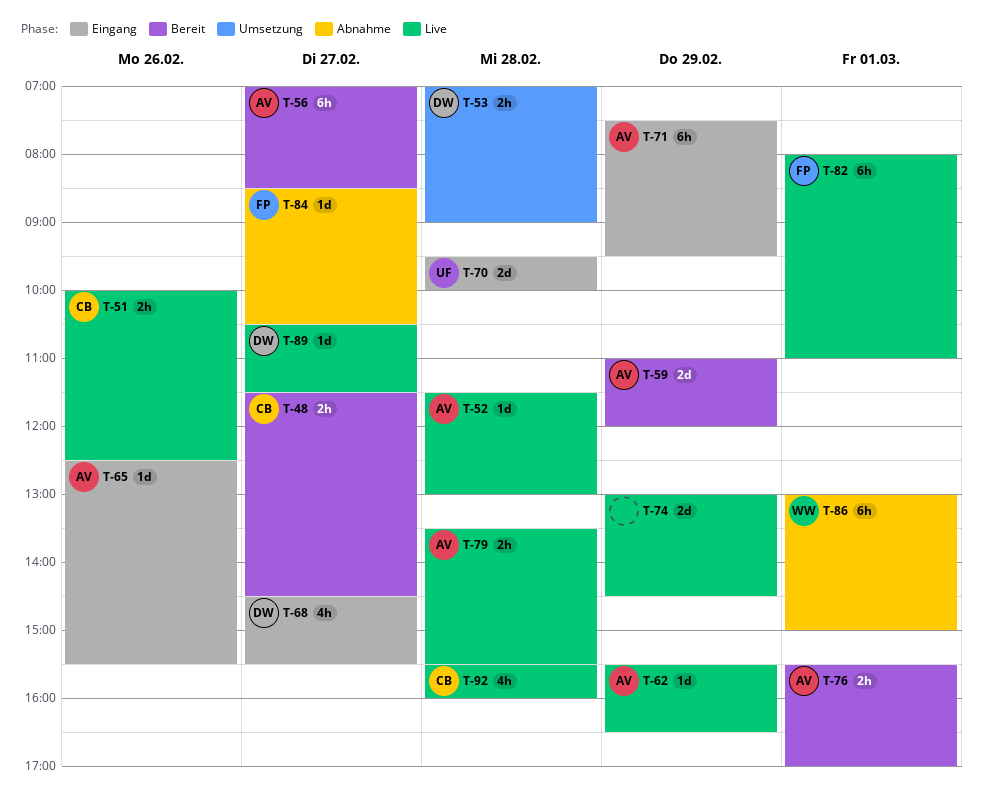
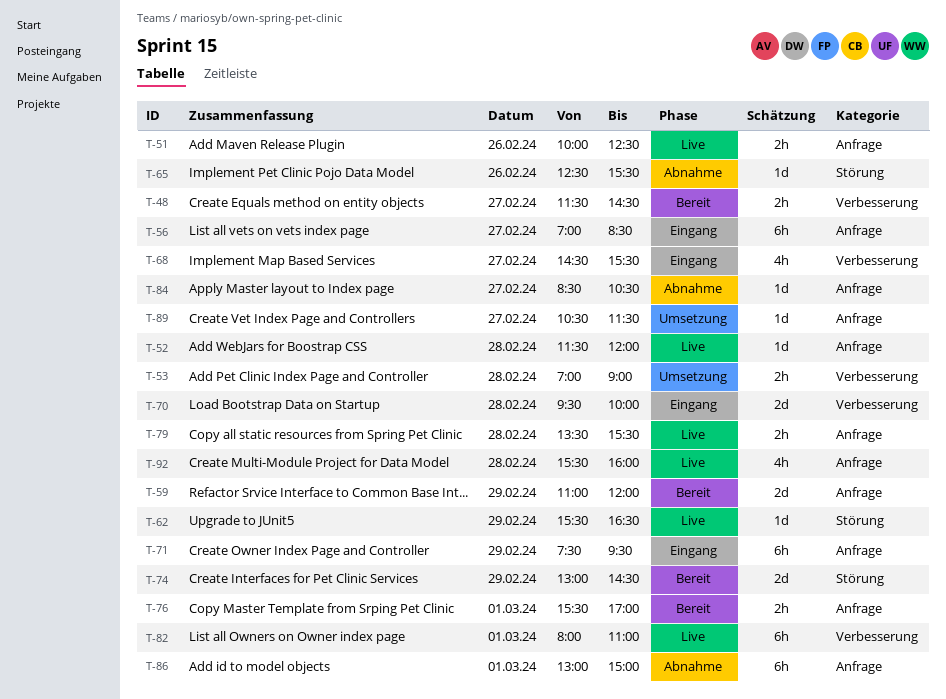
T-52, ends: 13:00 -> 12:00
T-56, status: Bereit -> Eingang
T-65, status: Eingang -> Abnahme
T-74, status: Live -> Bereit
T-89, status: Live -> Umsetzung

